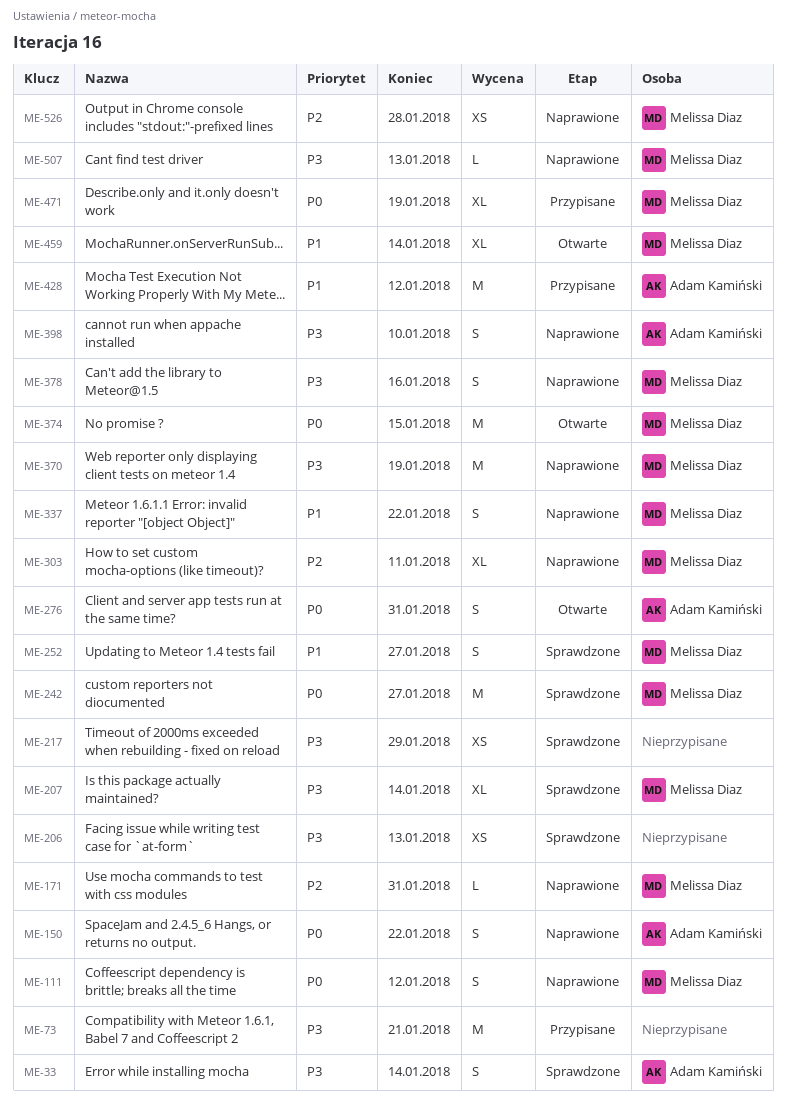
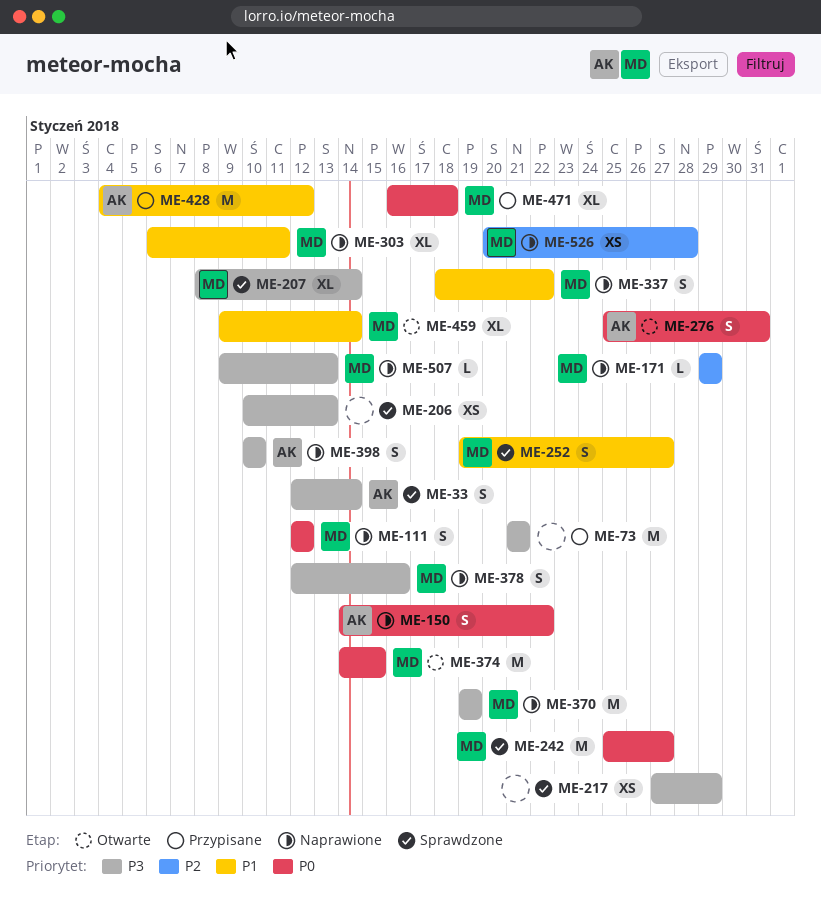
ME-171, due: Jan 31 -> Jan 29
ME-303, priority: P2 -> P1
ME-471, due: Jan 19 -> Jan 18

